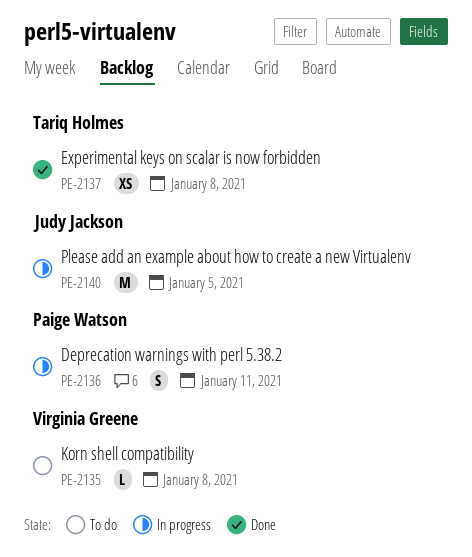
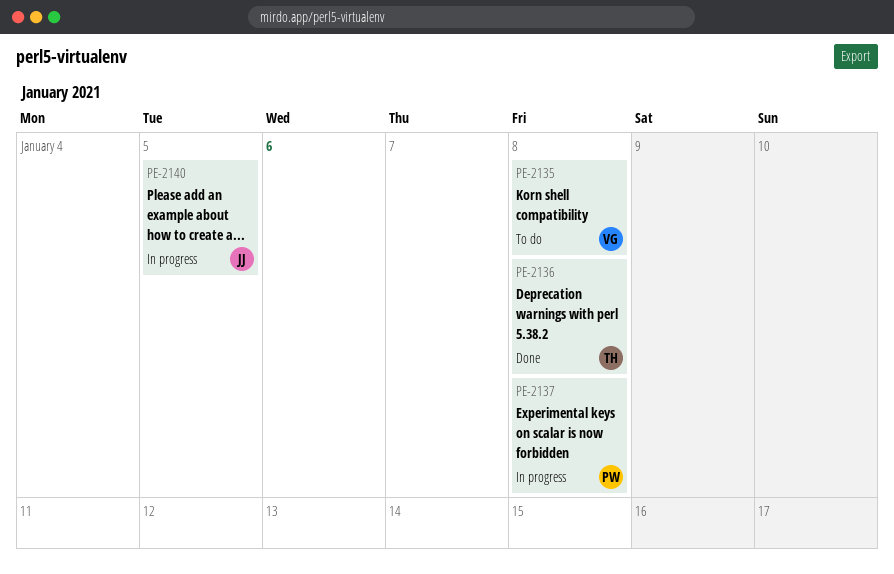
PE-2136, status: In progress -> Done
PE-2136, owner: Paige Watson -> Tariq Holmes
PE-2136, due: Jan 11 -> Jan 8
PE-2137, status: Done -> In progress
PE-2137, owner: Tariq Holmes -> Paige Watson

